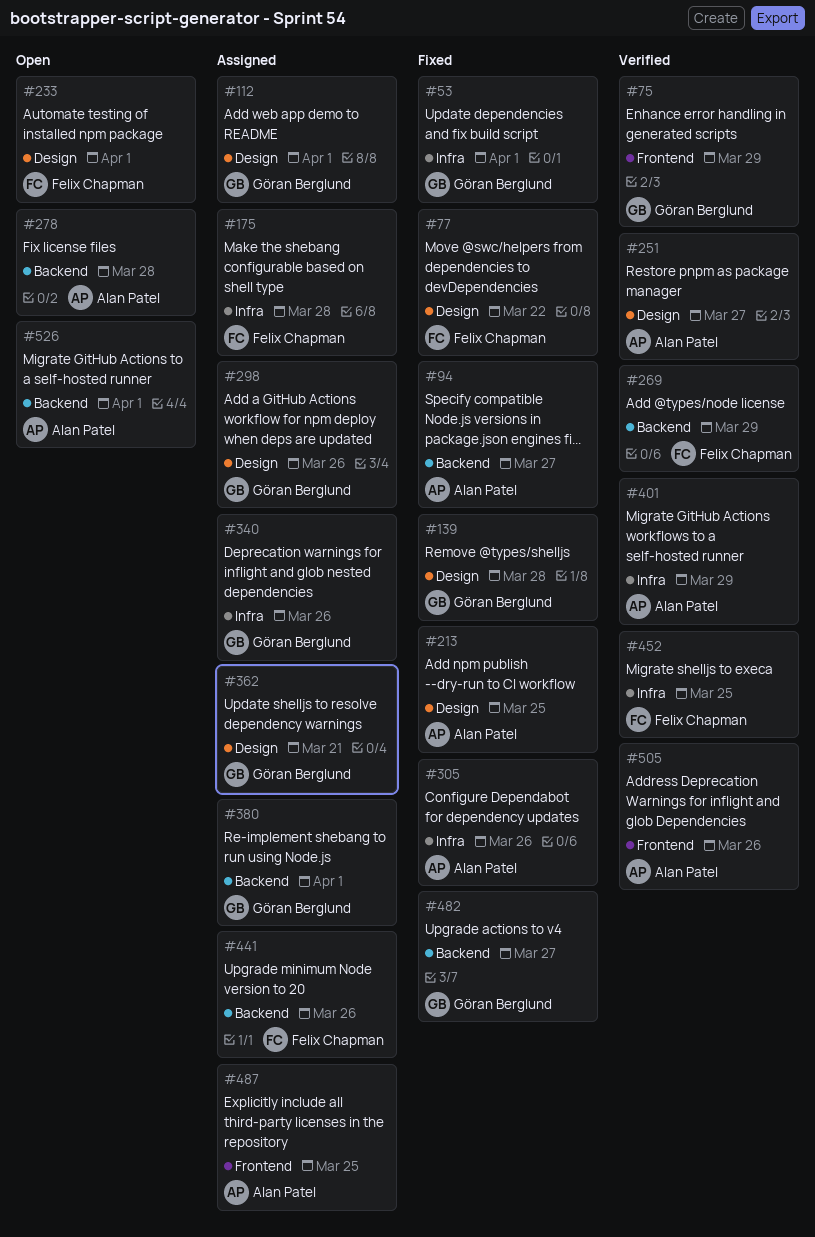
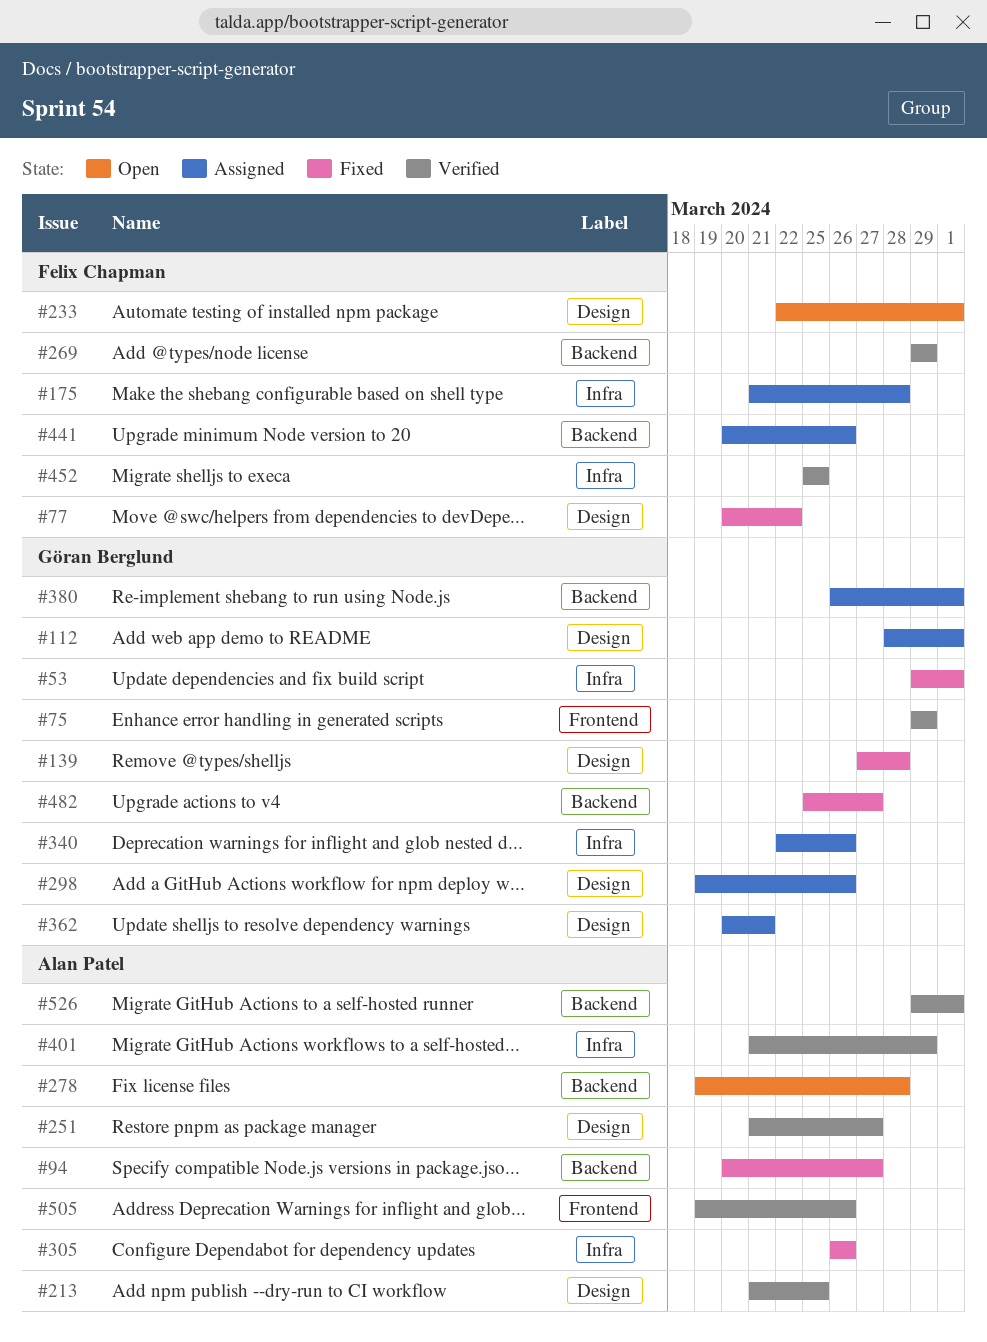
#213, status: Fixed -> Verified
#487: present -> none
#526, status: Open -> Verified

